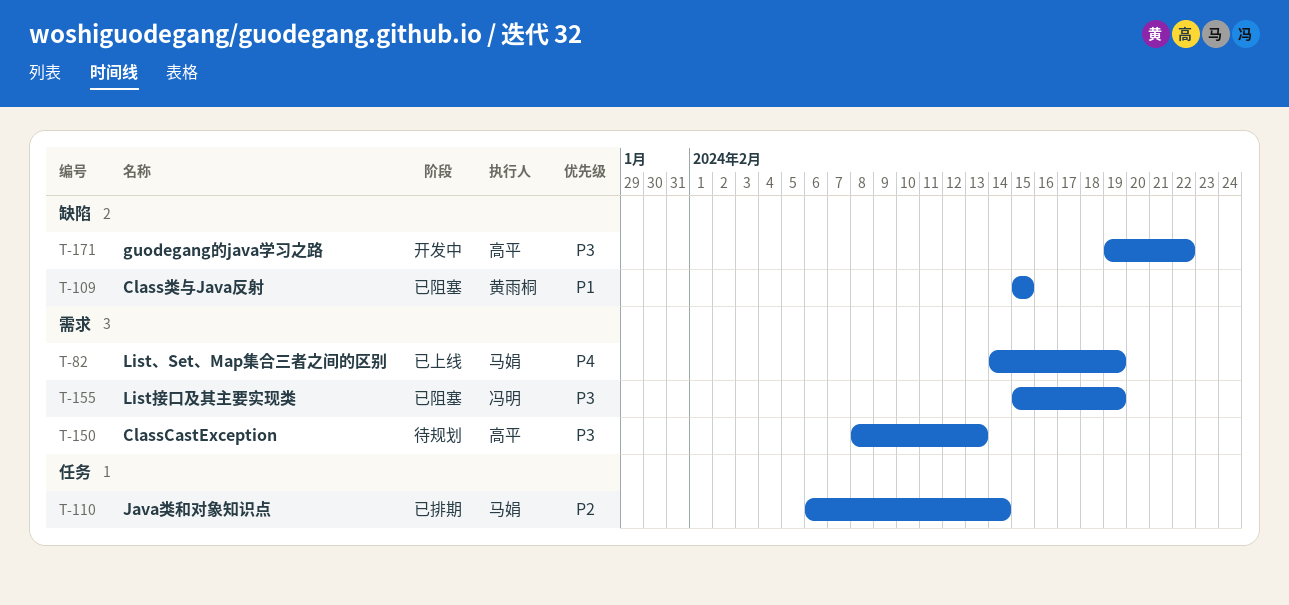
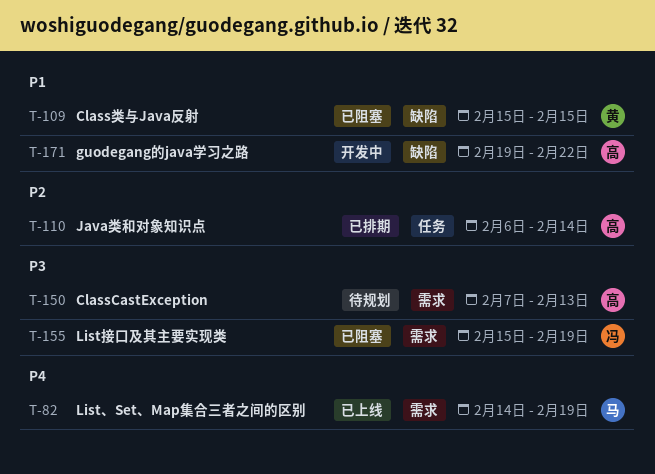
T-110, owner: 马娟 -> 高平
T-150, start: Feb 8 -> Feb 7
T-171, priority: P3 -> P1

